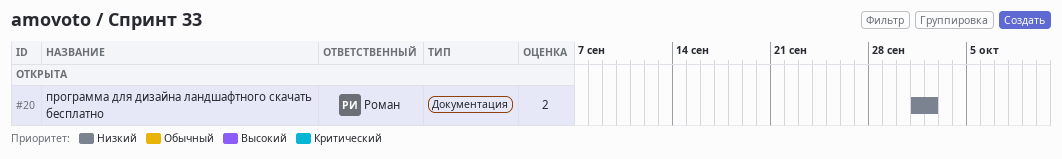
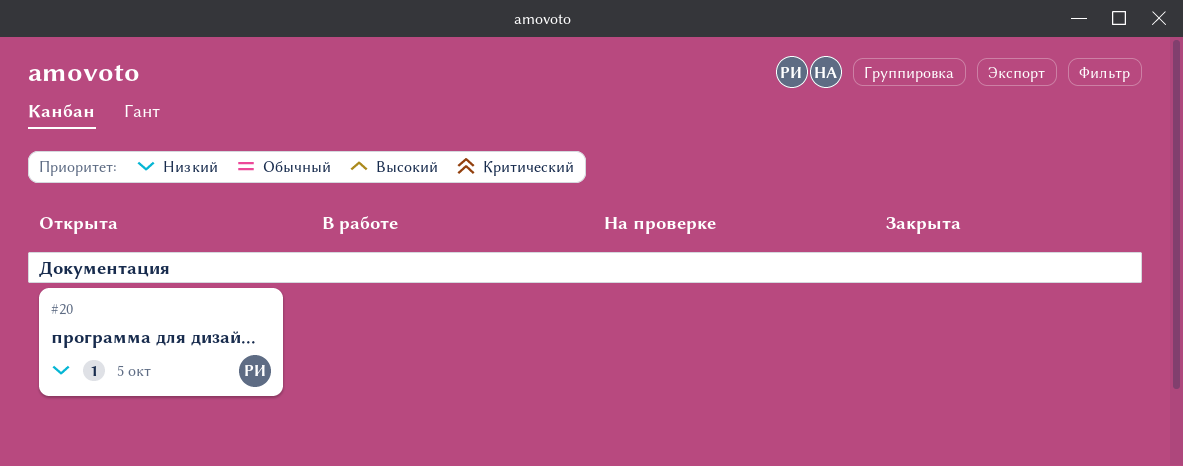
#20, estimate: 2 -> 1
#20, due: Oct 2 -> Oct 5

